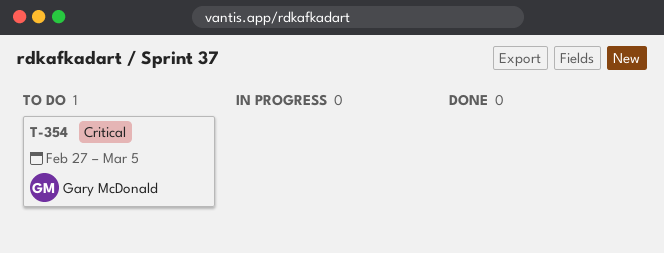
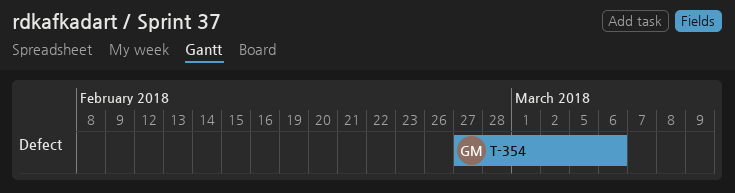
T-354, due: Mar 5 -> Mar 6

